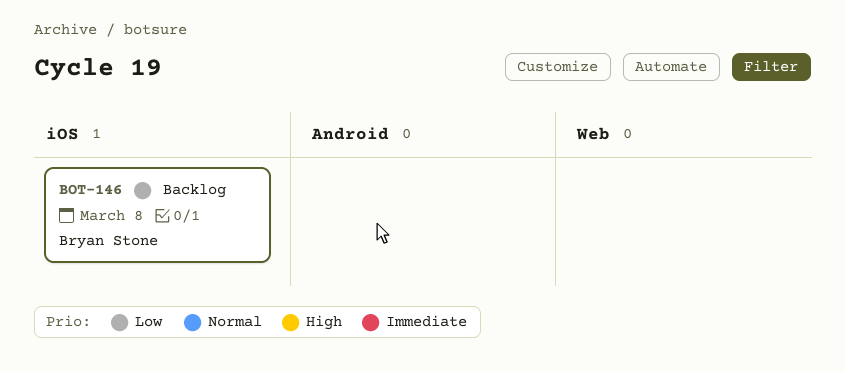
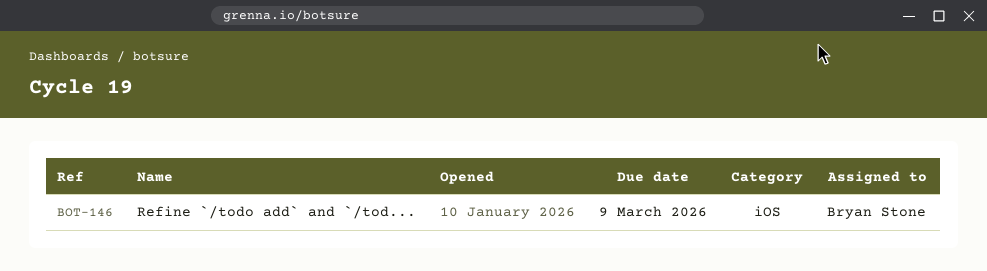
BOT-146, due: Mar 8 -> Mar 9

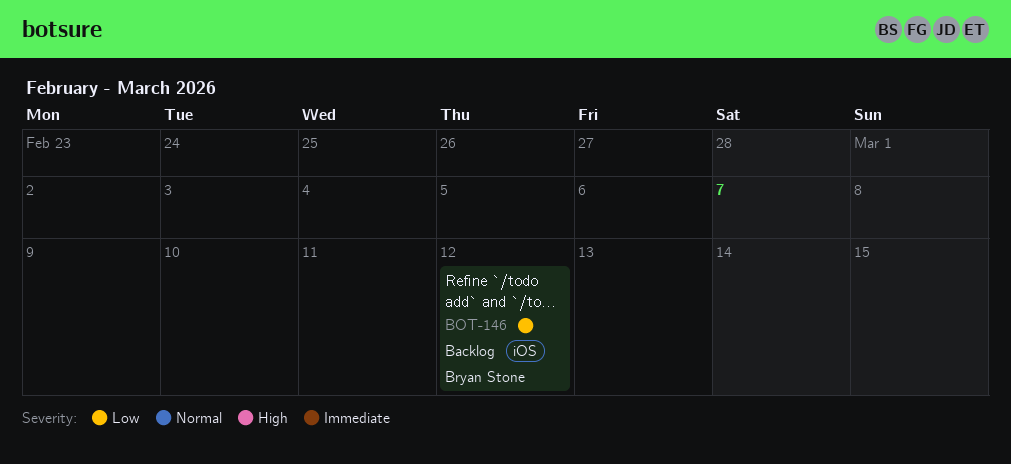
BOT-146, due: Mar 9 -> Mar 12

